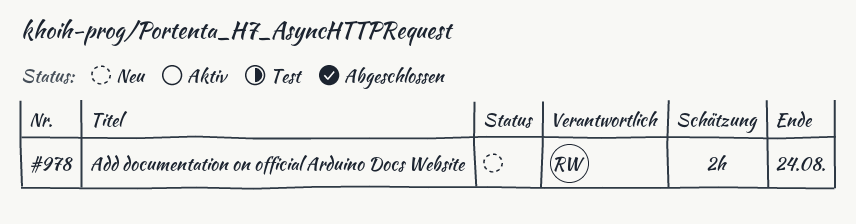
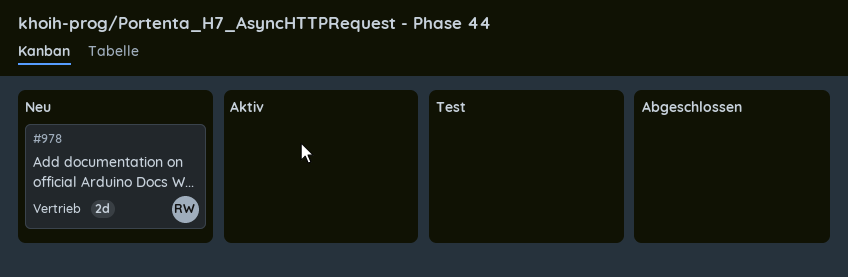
#978, estimate: 2h -> 2d

